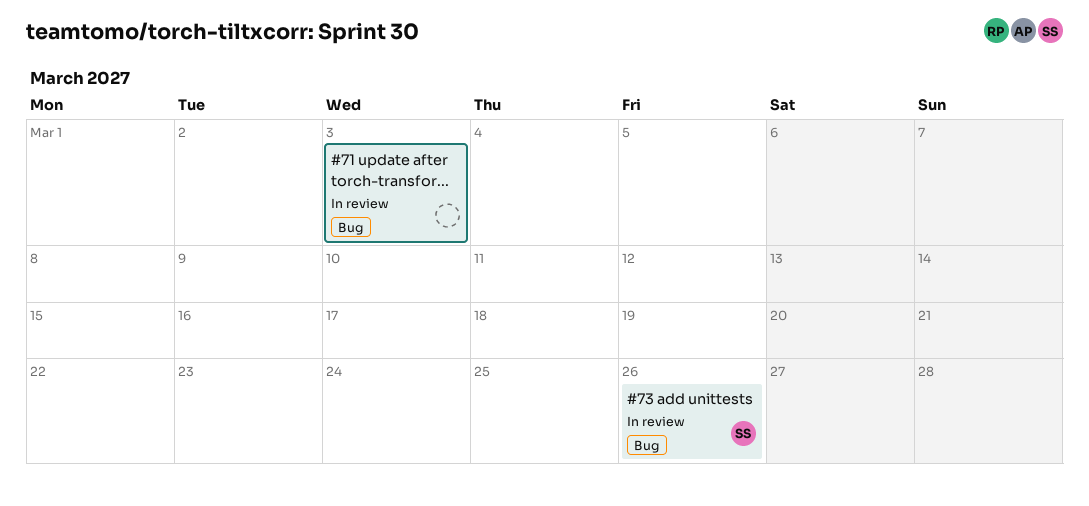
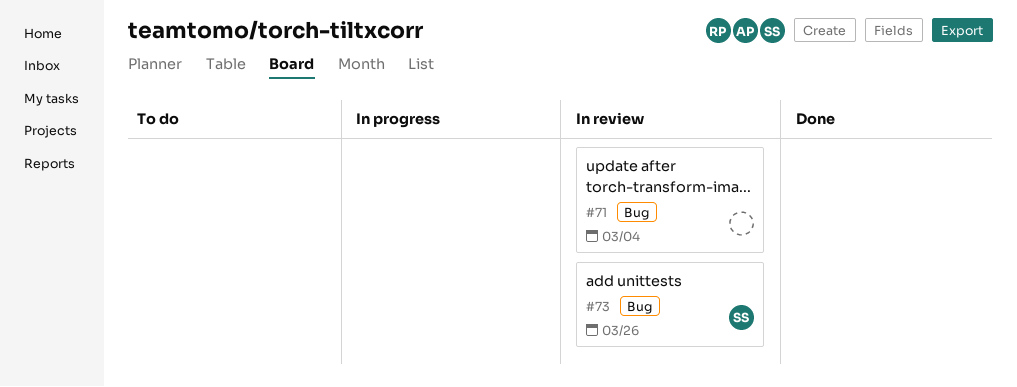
#71, due: Mar 3 -> Mar 4

